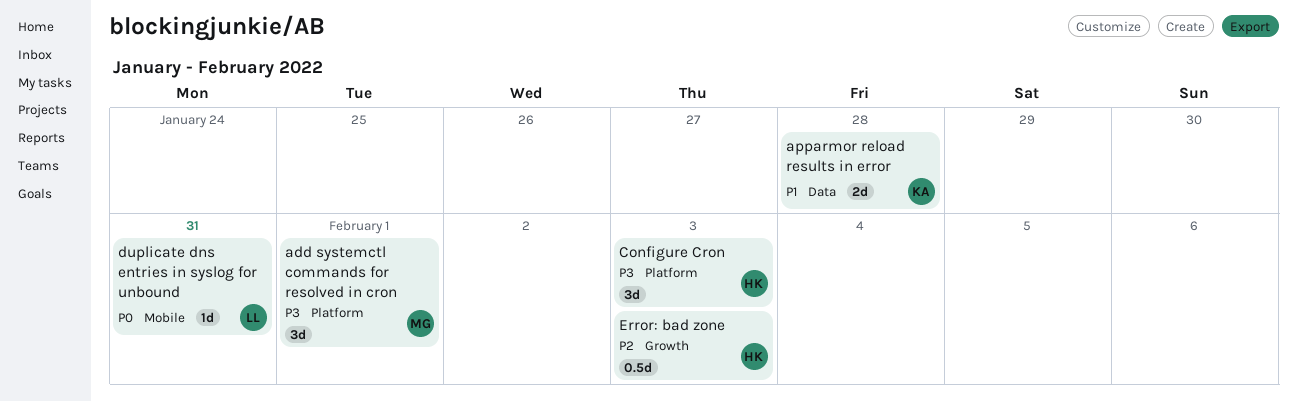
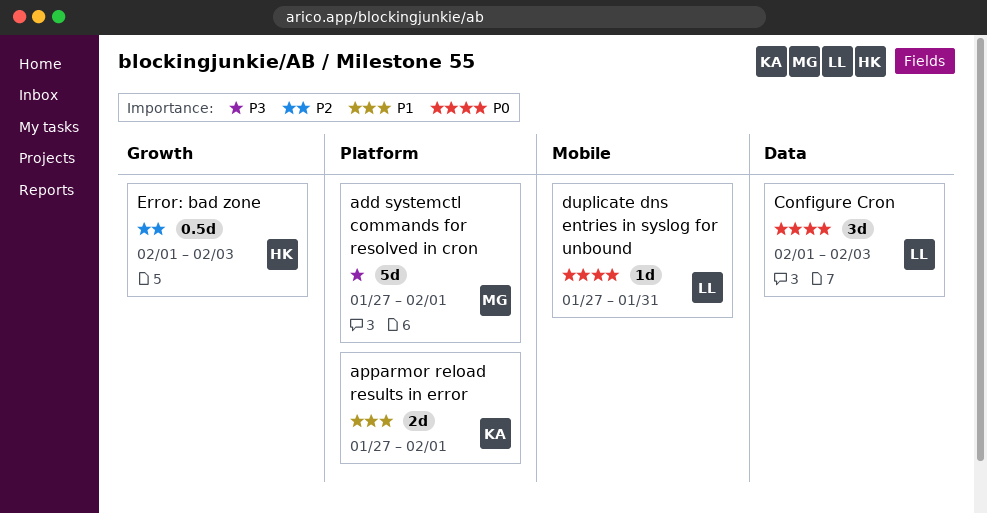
add systemctl commands for resolved in cron, estimate: 3d -> 5d
apparmor reload results in error, label: Data -> Platform
apparmor reload results in error, due: Jan 28 -> Feb 1
Configure Cron, owner: HK -> LL
Configure Cron, priority: P3 -> P0
Configure Cron, label: Platform -> Data

